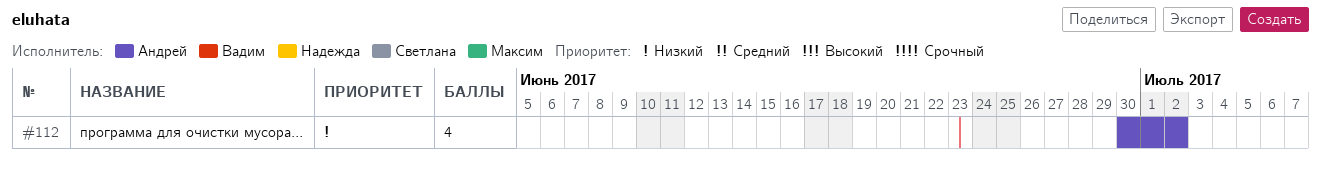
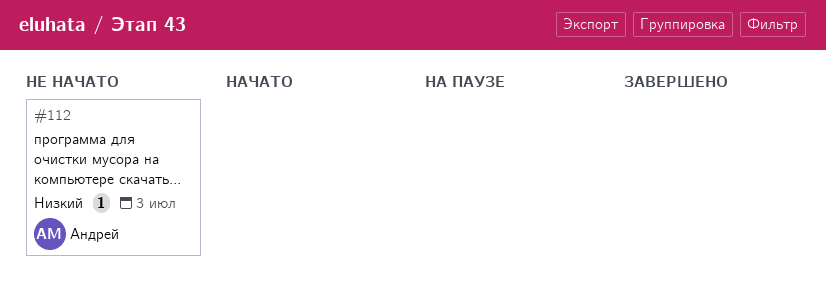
#112, estimate: 4 -> 1
#112, due: Jul 2 -> Jul 3

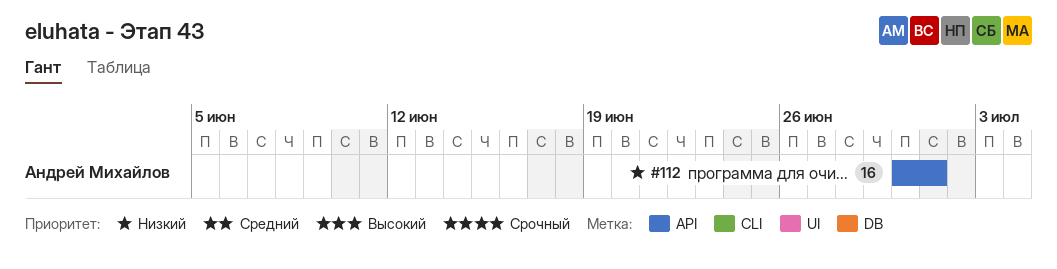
#112, estimate: 1 -> 16
#112, due: Jul 3 -> Jul 1

